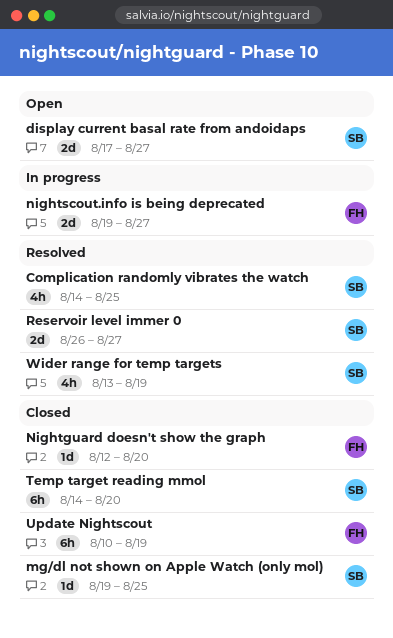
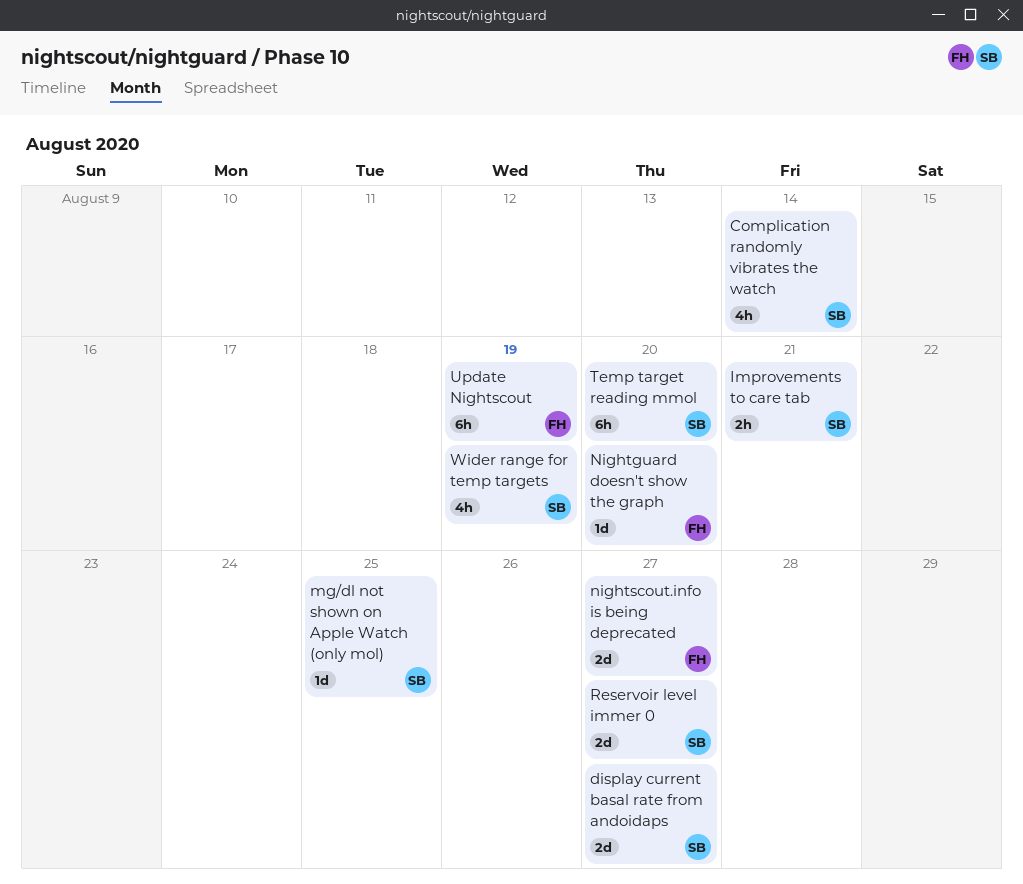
Complication randomly vibrates the watch, due: Aug 25 -> Aug 14
Improvements to care tab: none -> present

